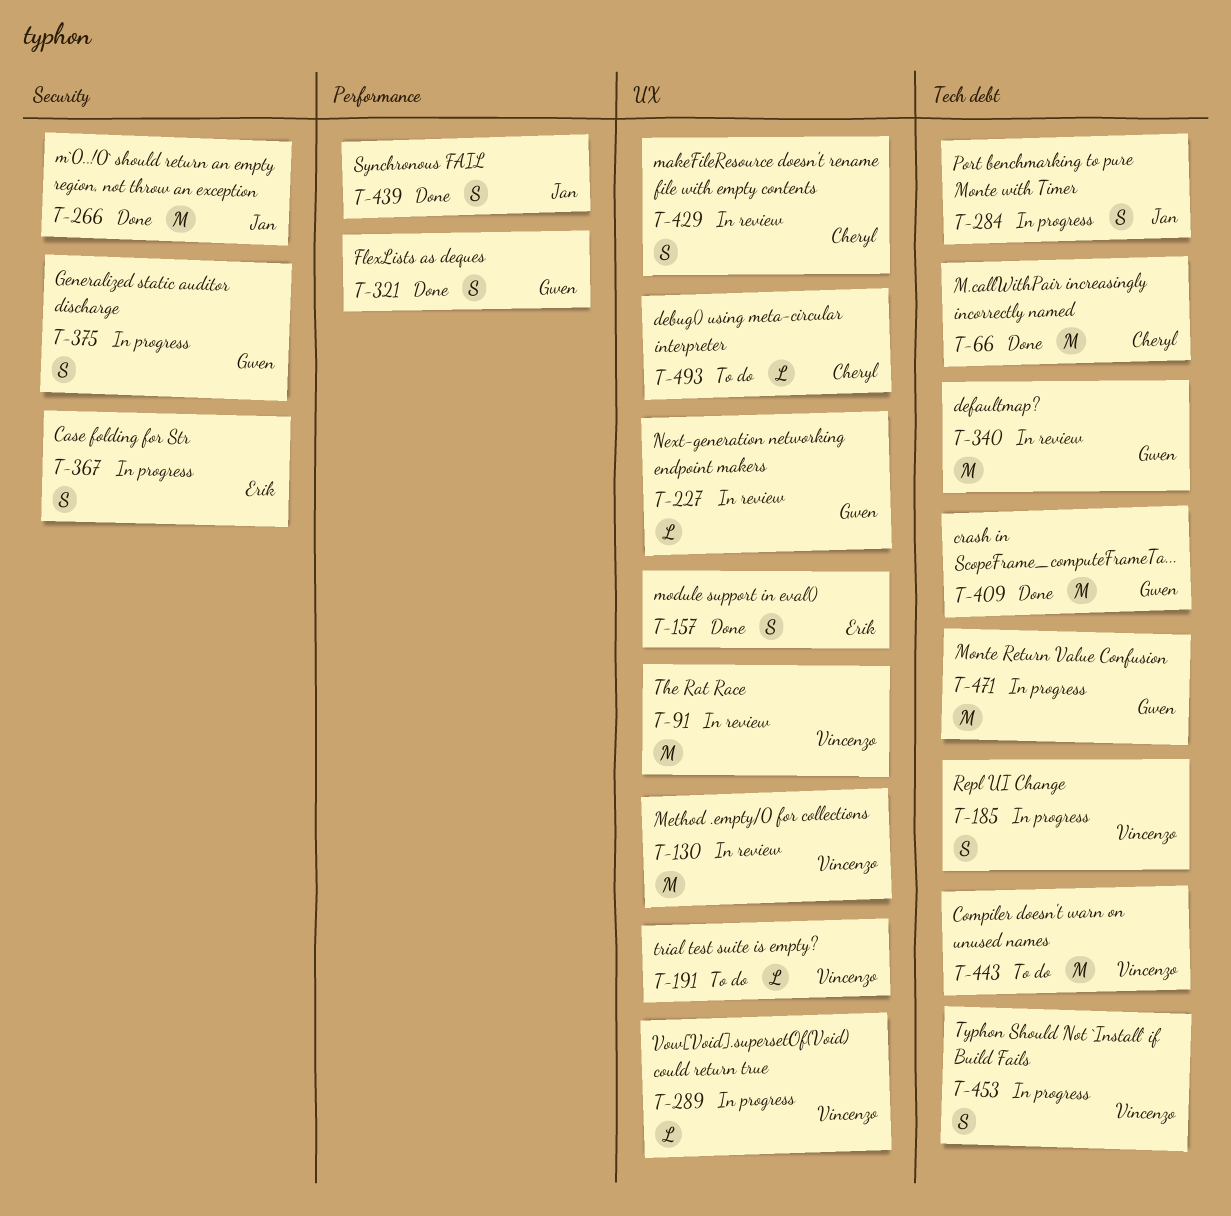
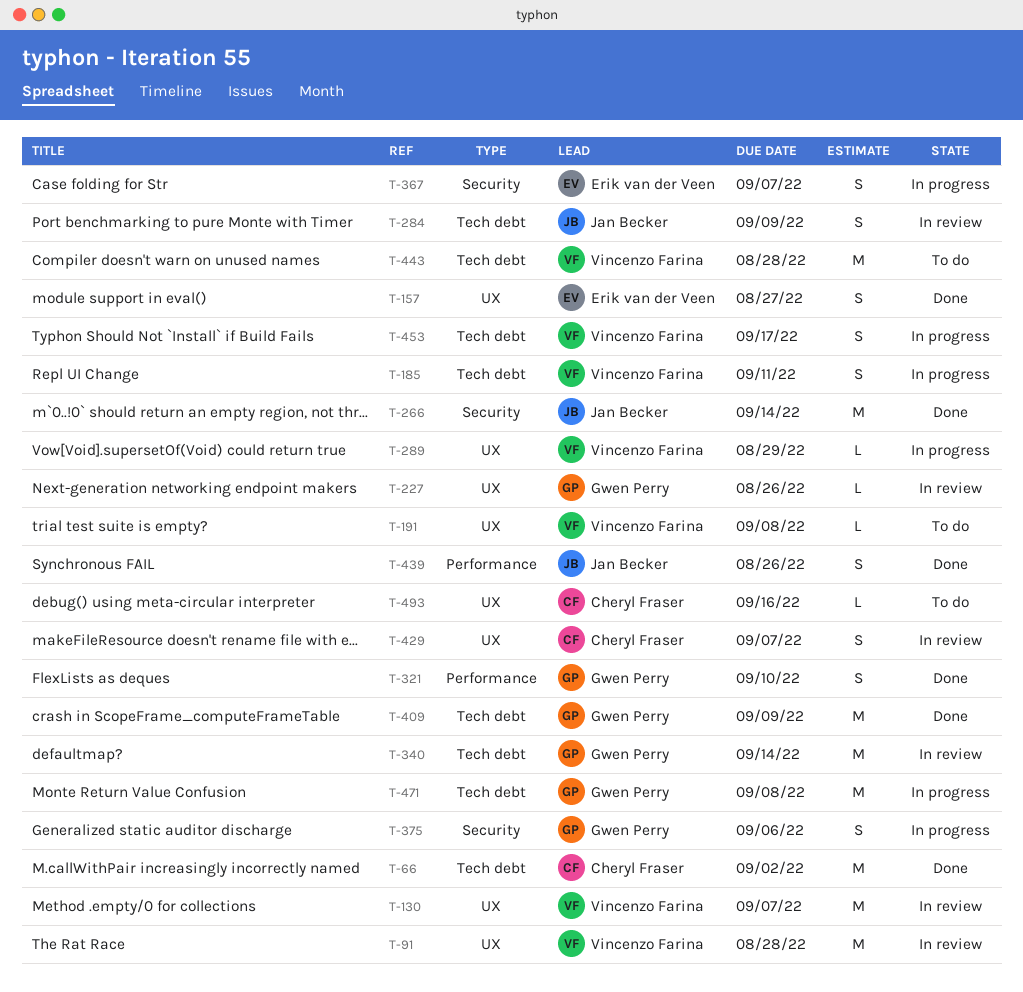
T-284, status: In progress -> In review

